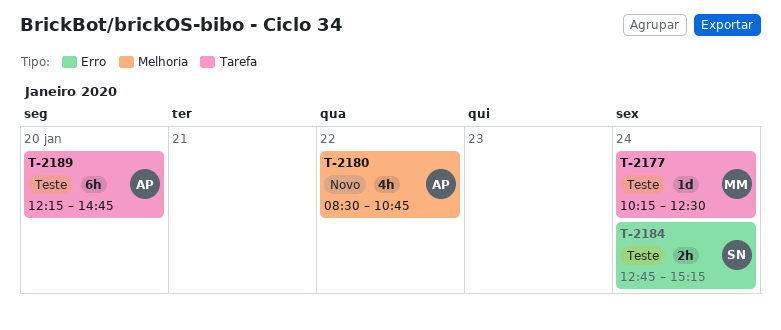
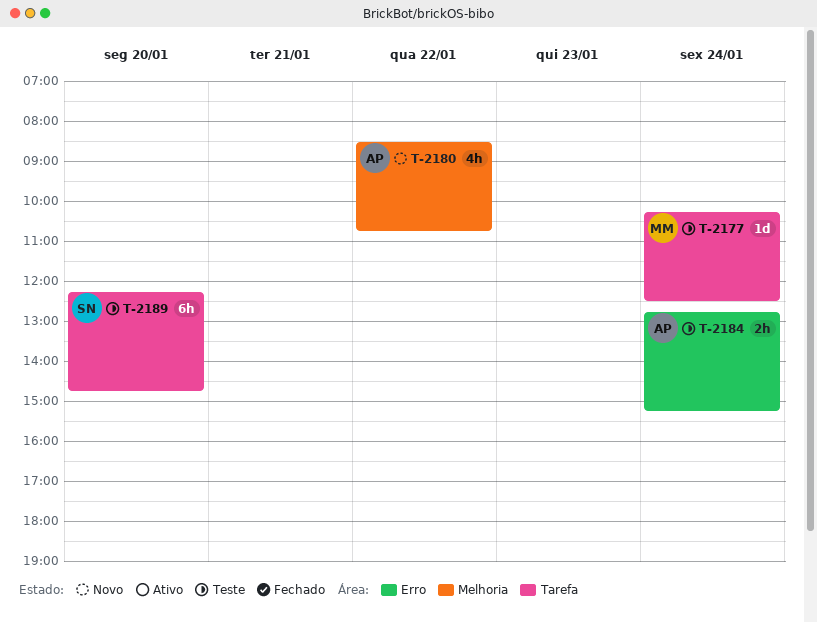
T-2184, owner: SN -> AP
T-2189, owner: AP -> SN

